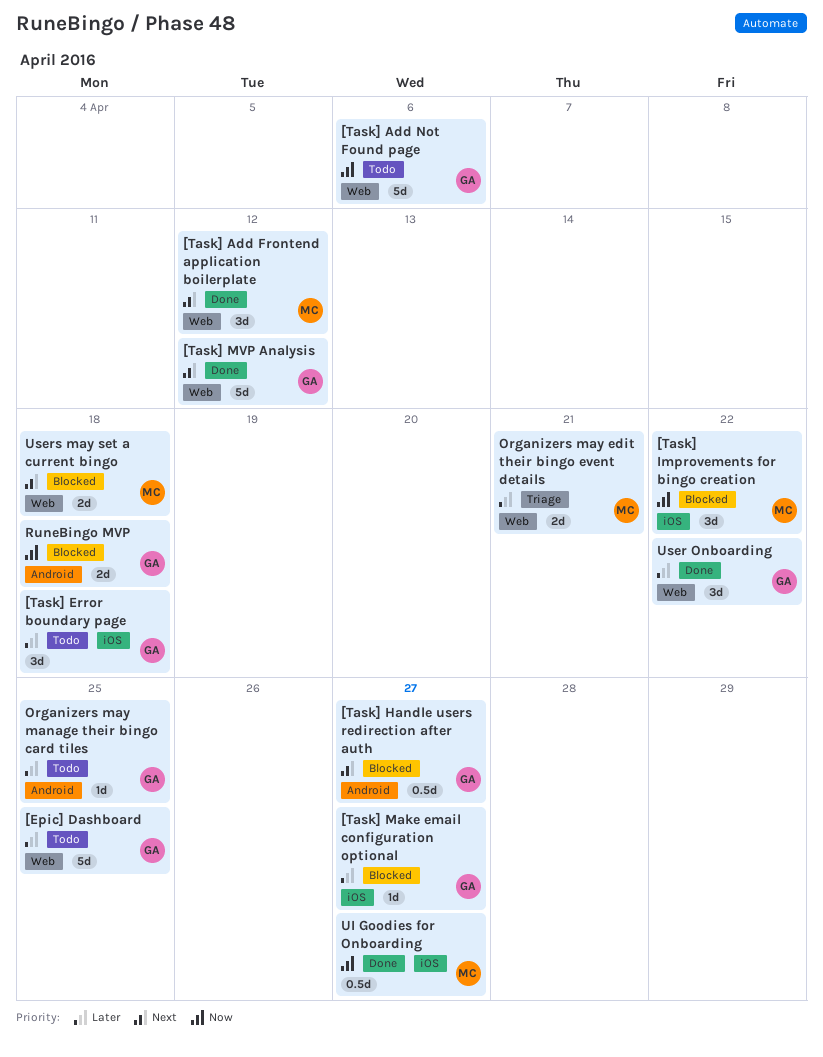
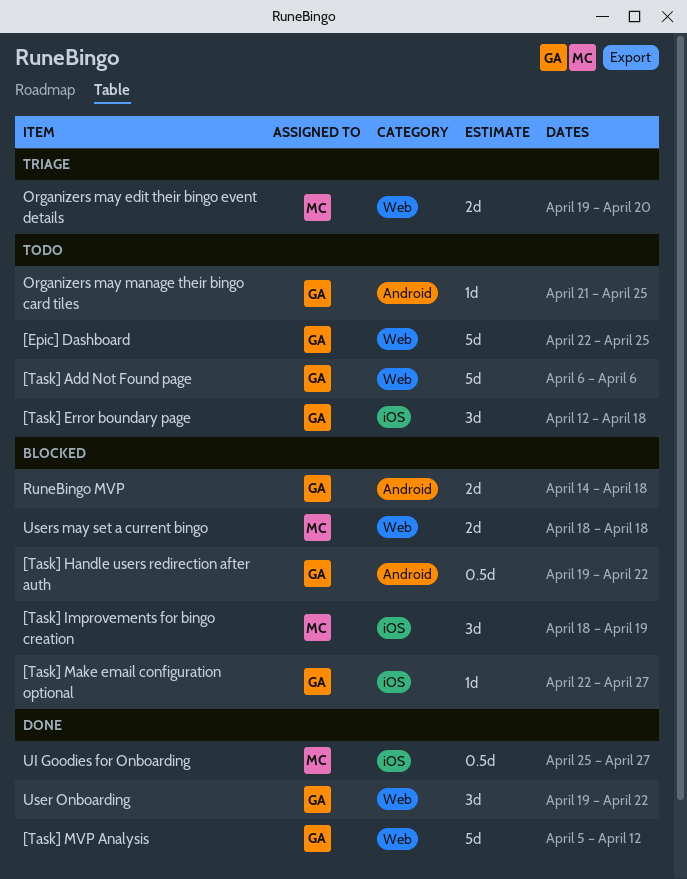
[Task] Add Frontend application boilerplate: present -> none
[Task] Handle users redirection after auth, due: Apr 27 -> Apr 22
[Task] Improvements for bingo creation, due: Apr 22 -> Apr 19
Organizers may edit their bingo event details, due: Apr 21 -> Apr 20

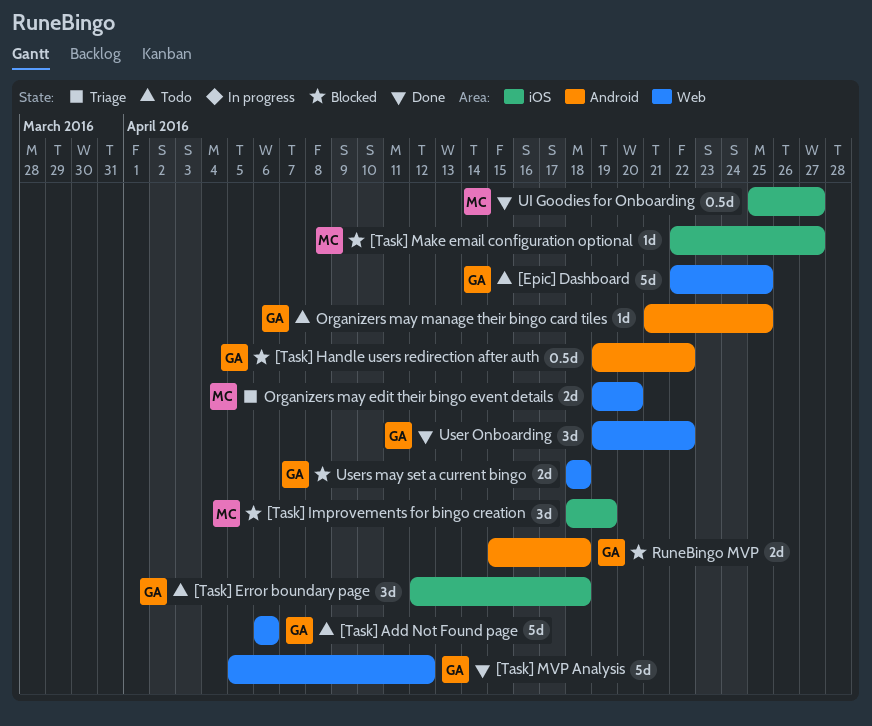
[Task] Make email configuration optional, owner: GA -> MC
RuneBingo MVP, start: Apr 14 -> Apr 15
Users may set a current bingo, owner: MC -> GA

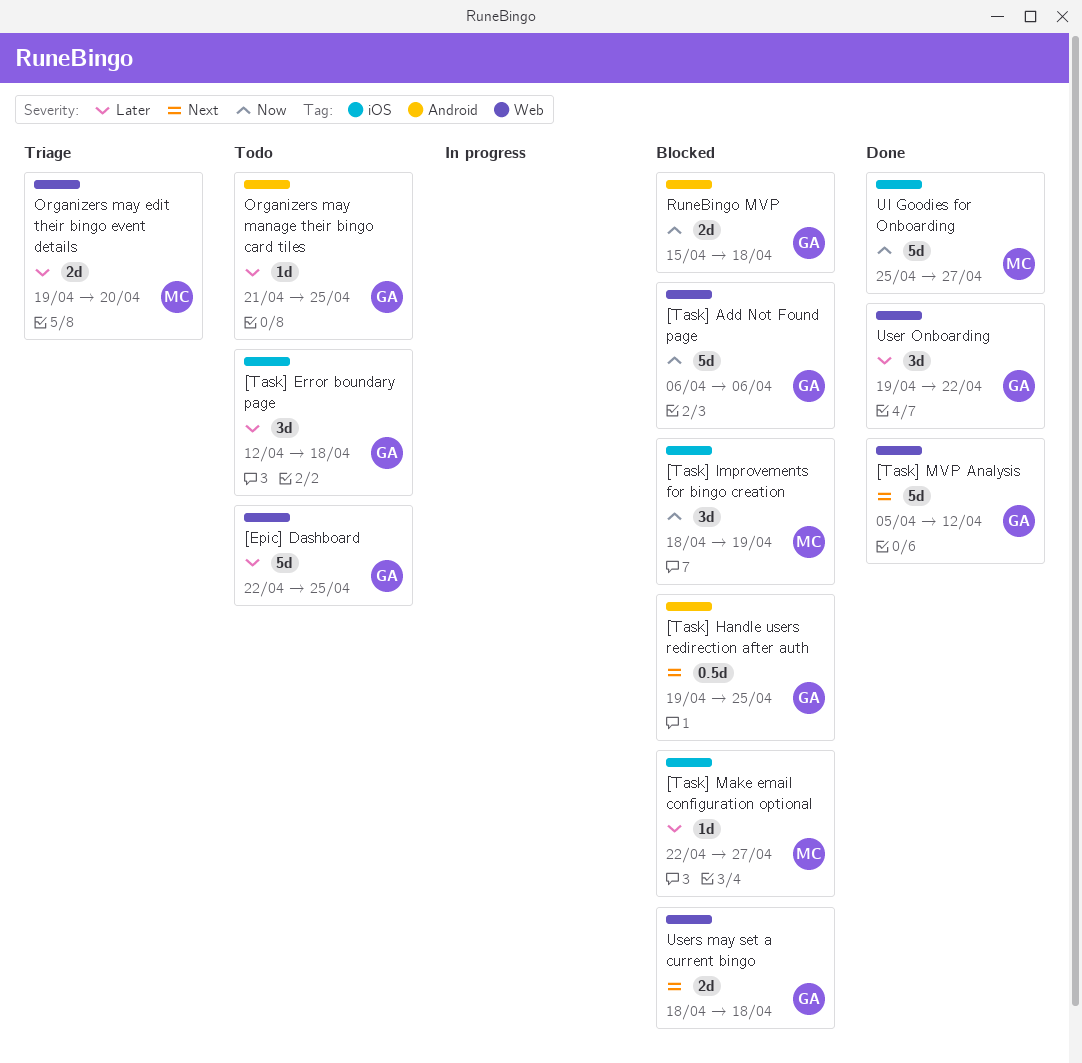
[Task] Add Not Found page, status: Todo -> Blocked
[Task] Handle users redirection after auth, due: Apr 22 -> Apr 25
UI Goodies for Onboarding, estimate: 0.5d -> 5d

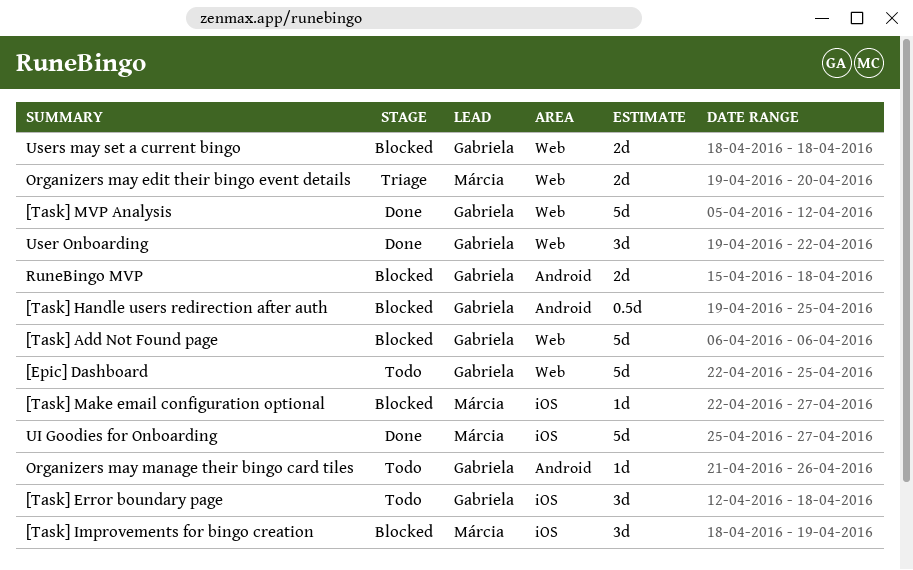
Organizers may manage their bingo card tiles, due: Apr 25 -> Apr 26

